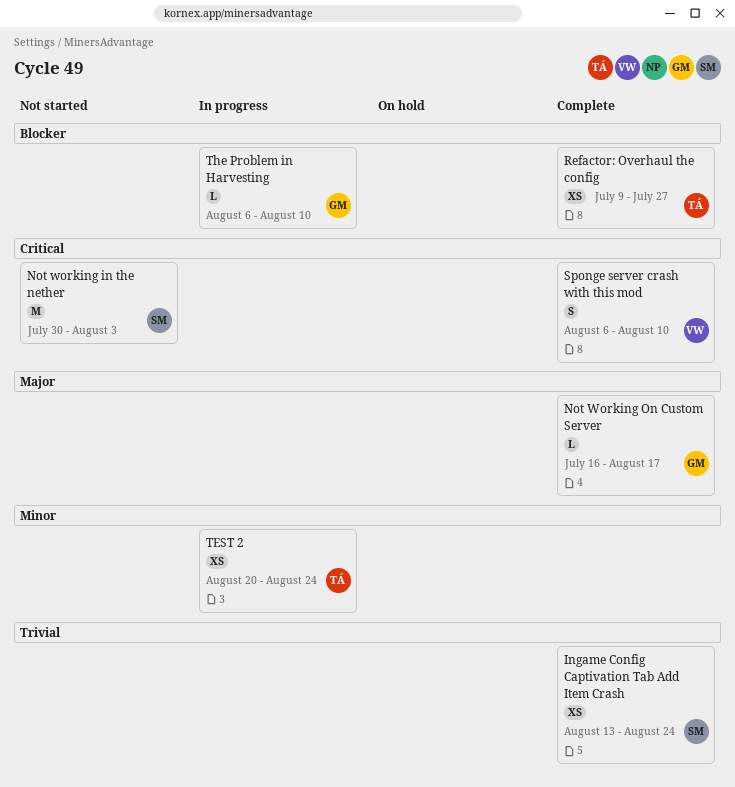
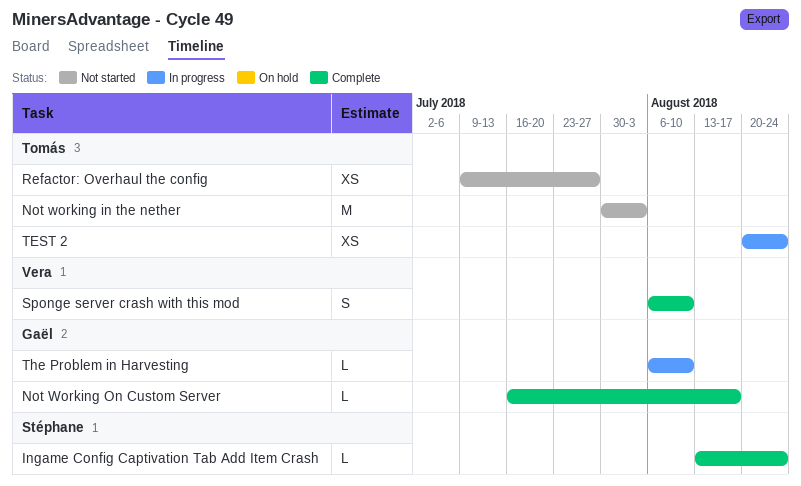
Ingame Config Captivation Tab Add Item Crash, estimate: XS -> L
Not working in the nether, owner: Stéphane -> Tomás
Refactor: Overhaul the config, status: Complete -> Not started

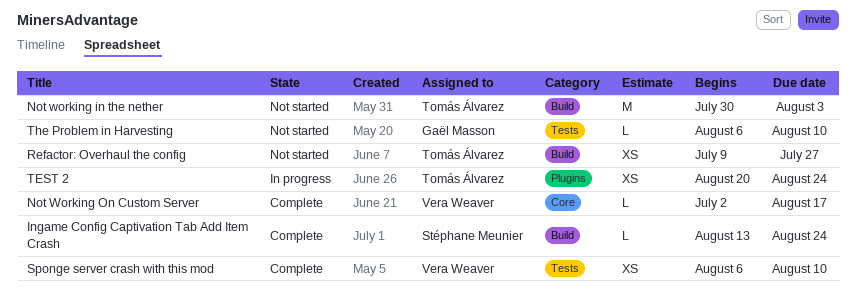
Not Working On Custom Server, owner: Gaël Masson -> Vera Weaver
Not Working On Custom Server, start: Jul 16 -> Jul 2
Sponge server crash with this mod, estimate: S -> XS
The Problem in Harvesting, status: In progress -> Not started

